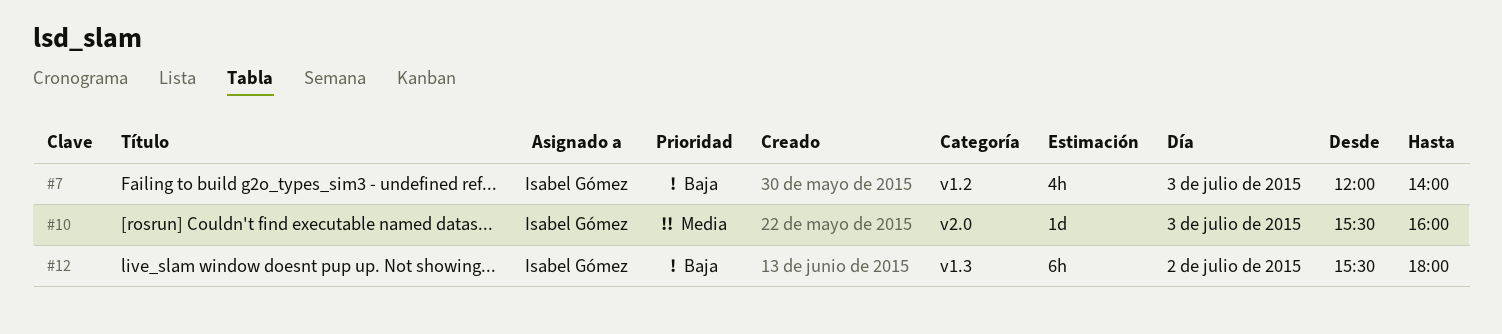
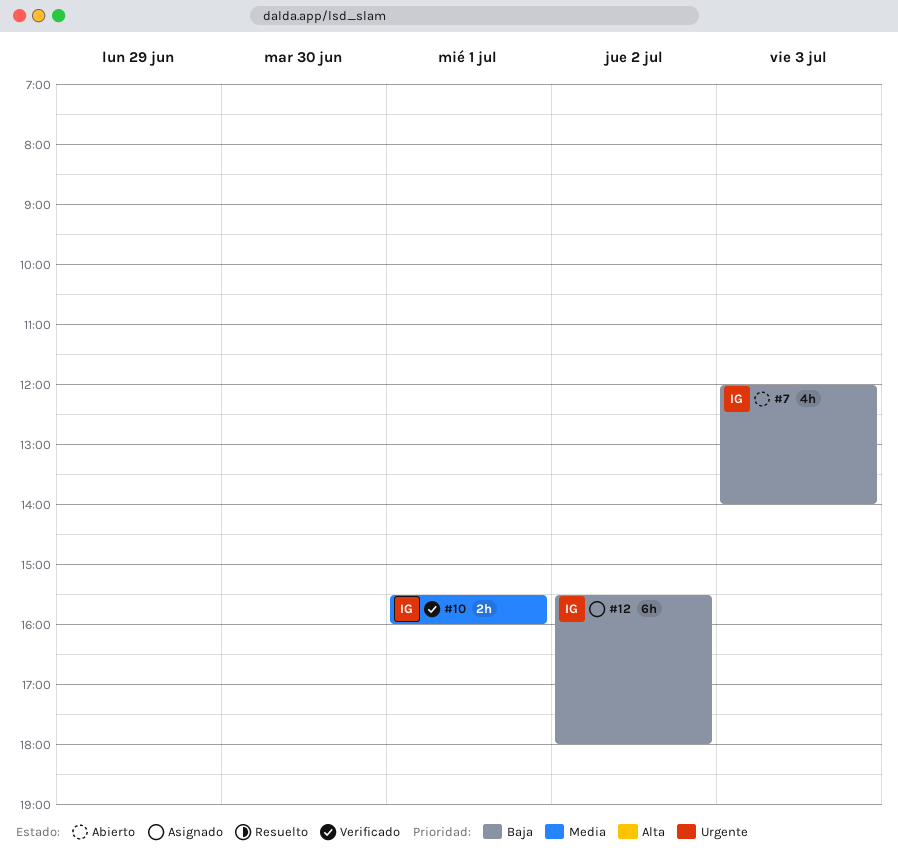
#10, estimate: 1d -> 2h
#10, day: Jul 3 -> Jul 1

